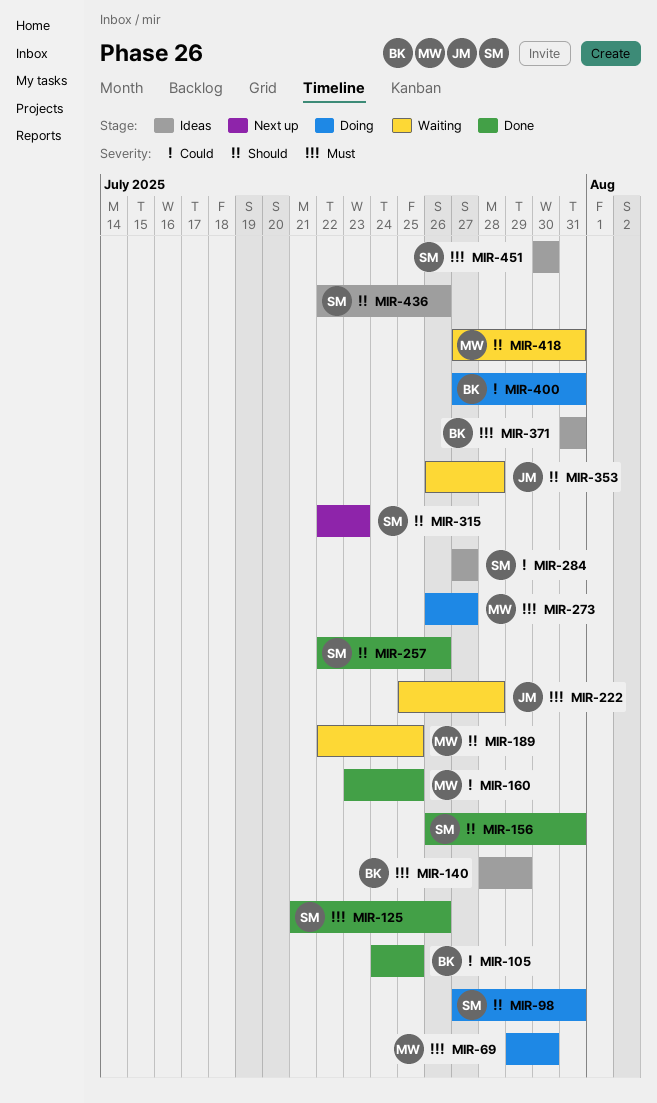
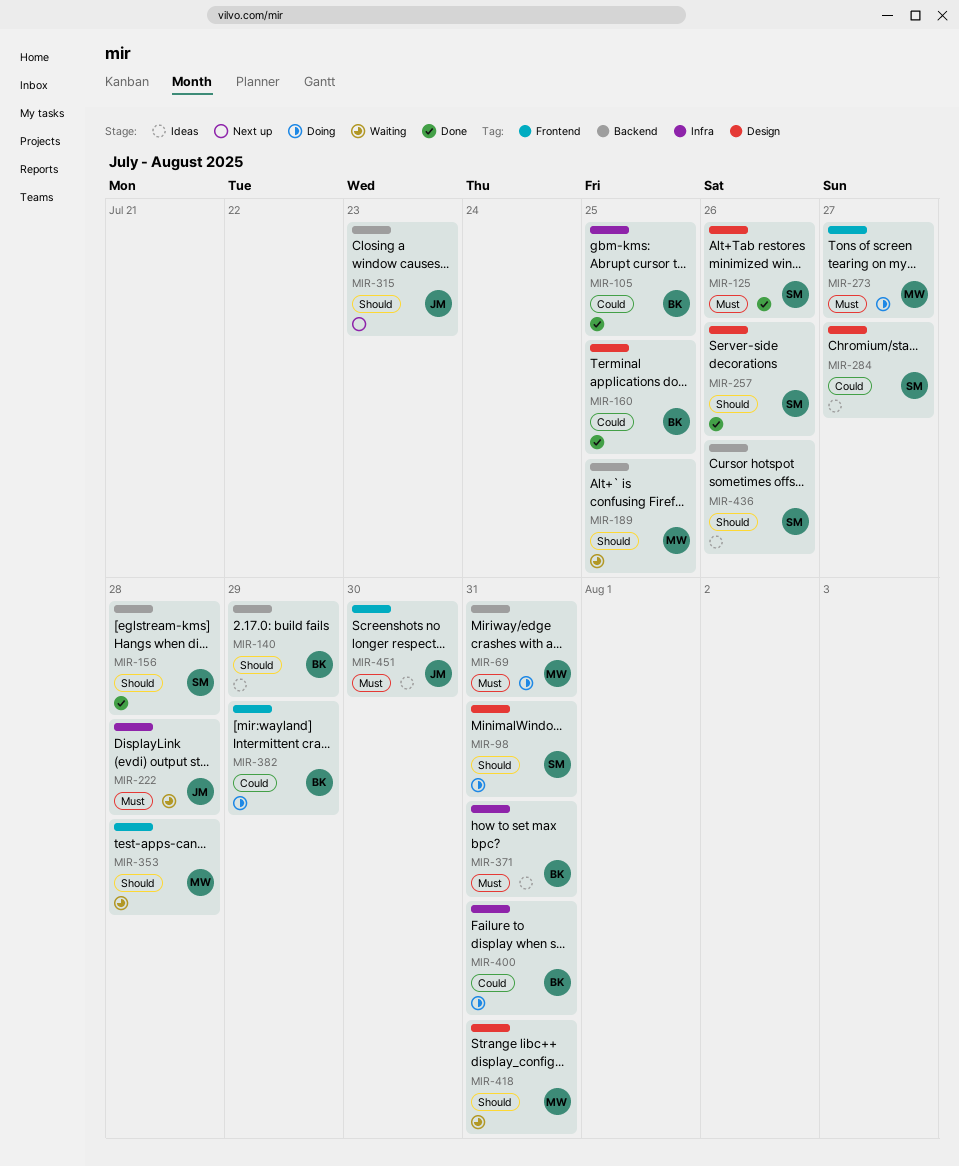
MIR-69, due: Jul 30 -> Jul 31
MIR-140, priority: Must -> Should
MIR-156, due: Jul 31 -> Jul 28
MIR-160, owner: MW -> BK
MIR-315, owner: SM -> JM
MIR-353, owner: JM -> MW
MIR-382: none -> present
MIR-451, owner: SM -> JM

